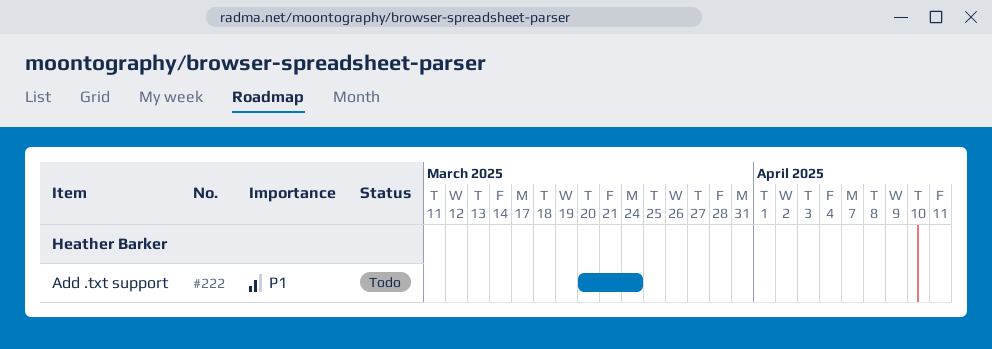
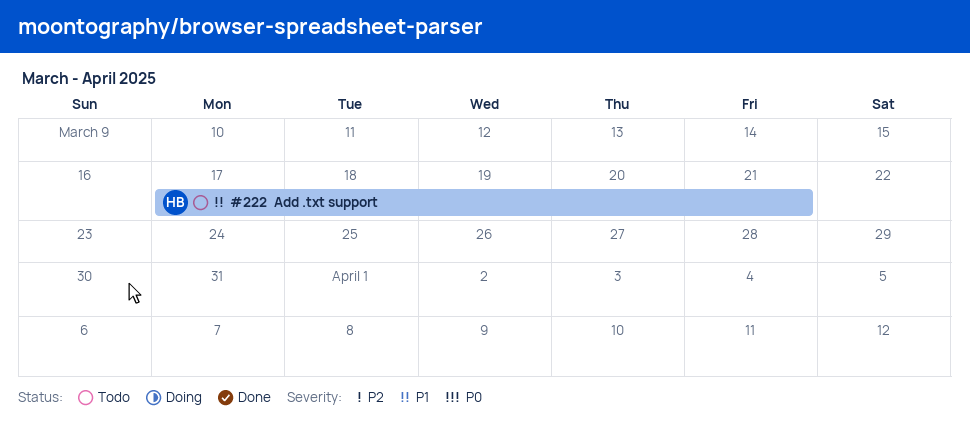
#222, start: Mar 20 -> Mar 17
#222, due: Mar 24 -> Mar 21

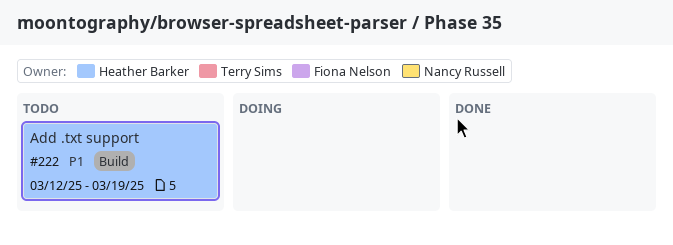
#222, start: Mar 17 -> Mar 12
#222, due: Mar 21 -> Mar 19

